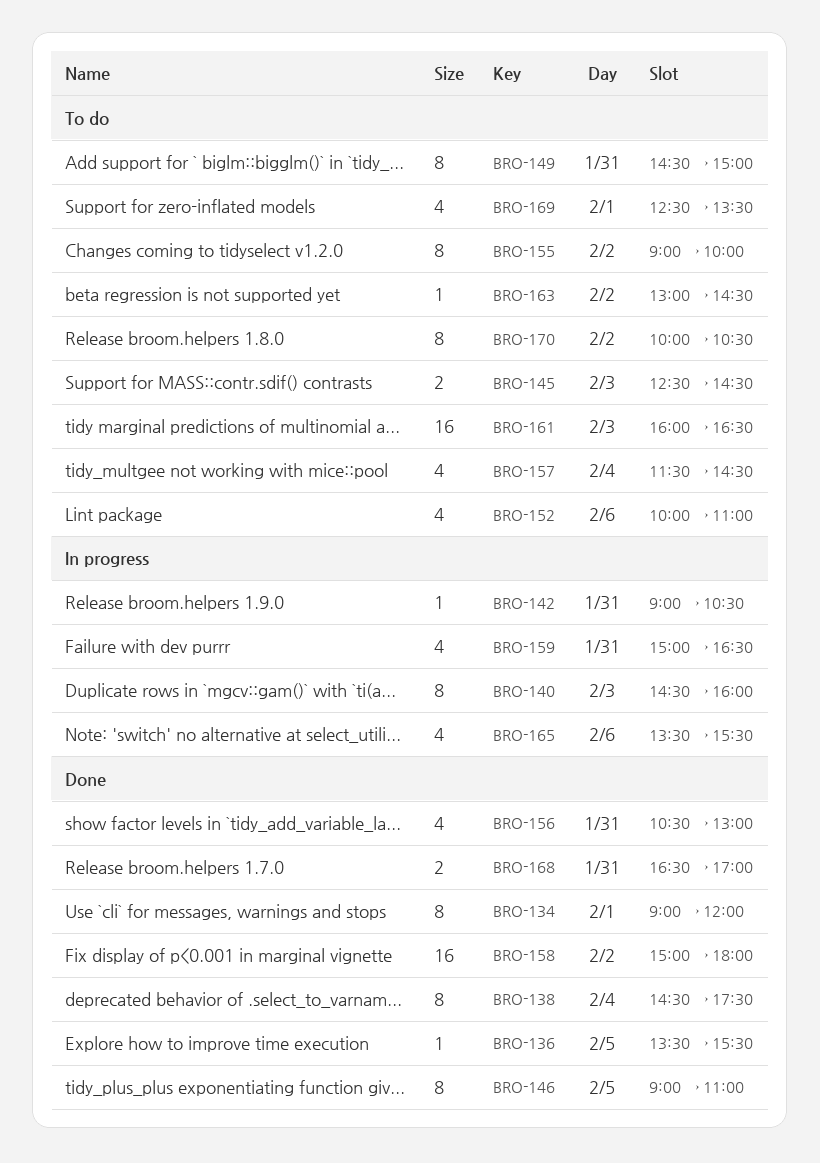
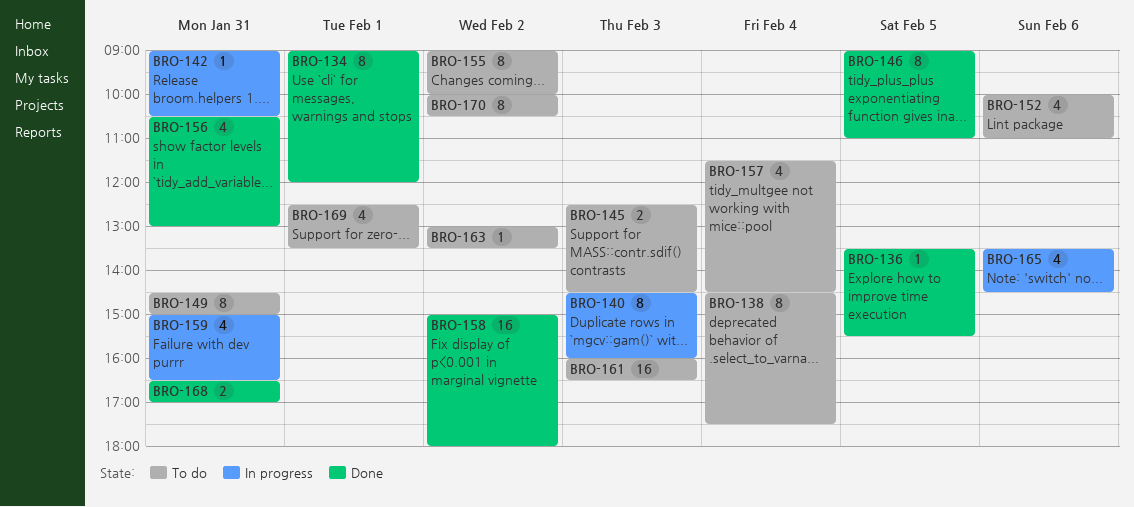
BRO-138, status: Done -> To do
BRO-163, ends: 14:30 -> 13:30
BRO-165, ends: 15:30 -> 14:30

